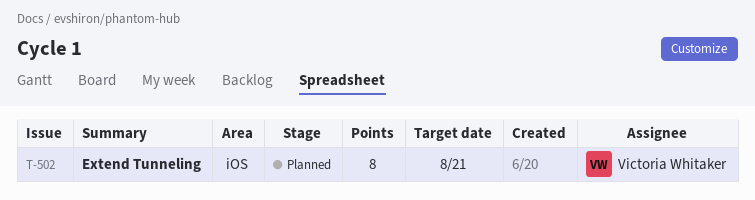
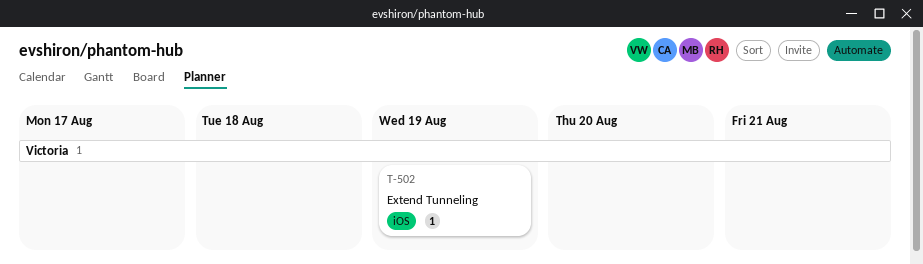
T-502, estimate: 8 -> 1
T-502, due: Aug 21 -> Aug 19

